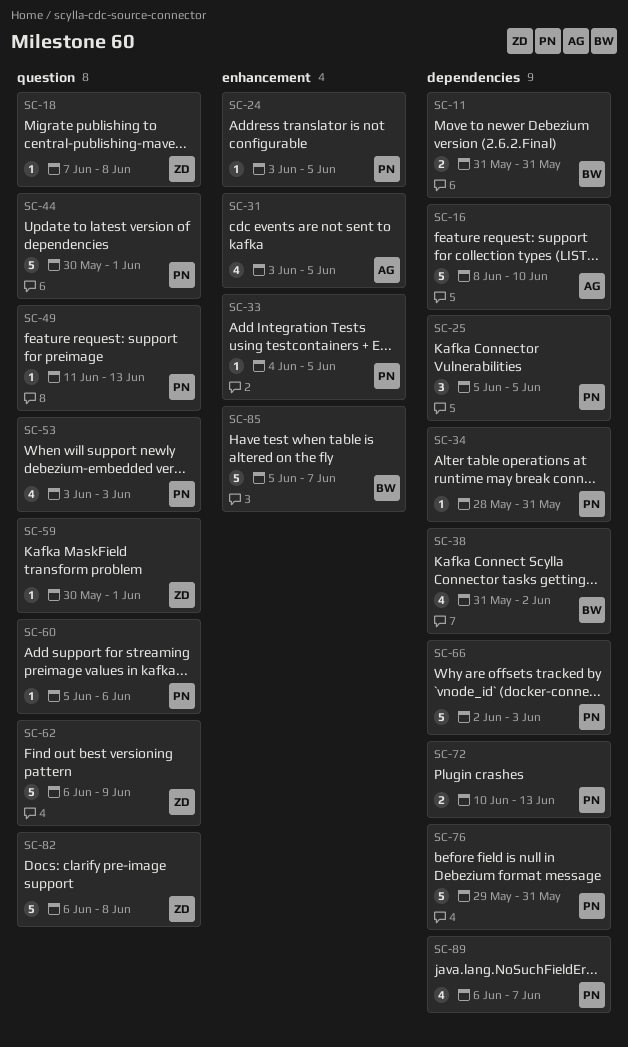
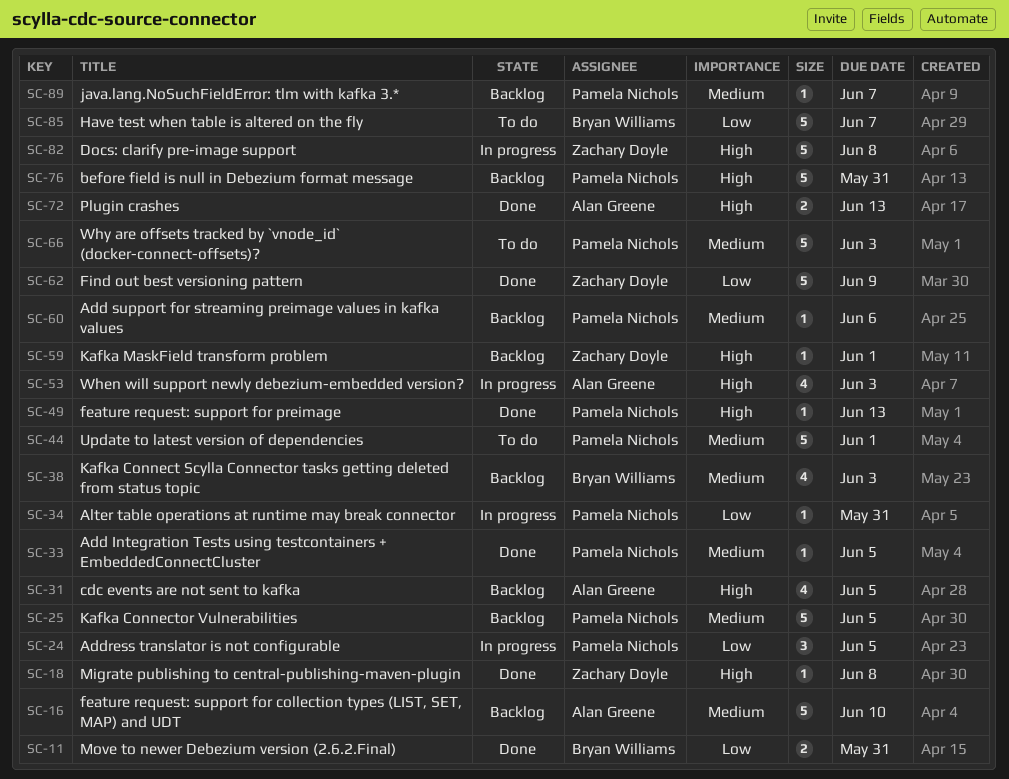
SC-24, estimate: 1 -> 3
SC-25, estimate: 3 -> 5
SC-38, due: Jun 2 -> Jun 3
SC-53, owner: Pamela Nichols -> Alan Greene
SC-72, owner: Pamela Nichols -> Alan Greene
SC-89, estimate: 4 -> 1

